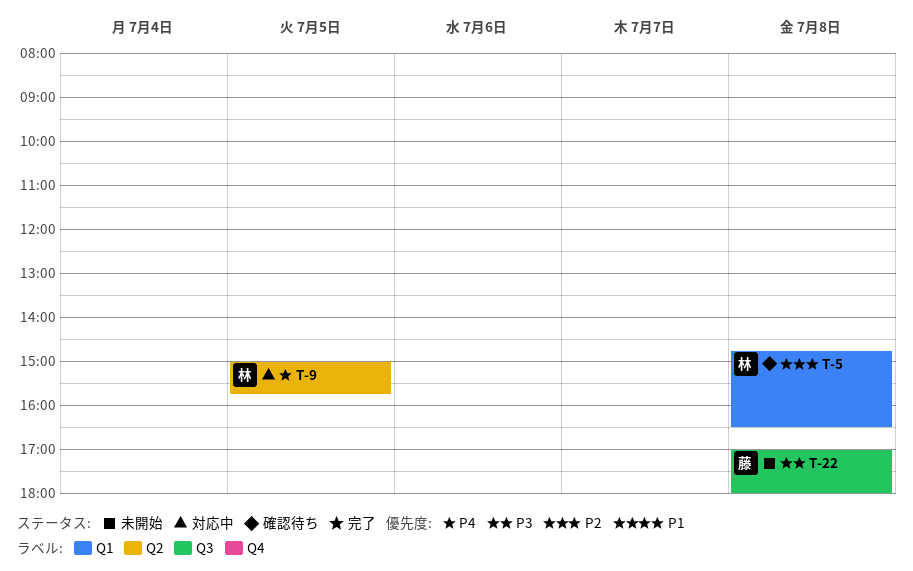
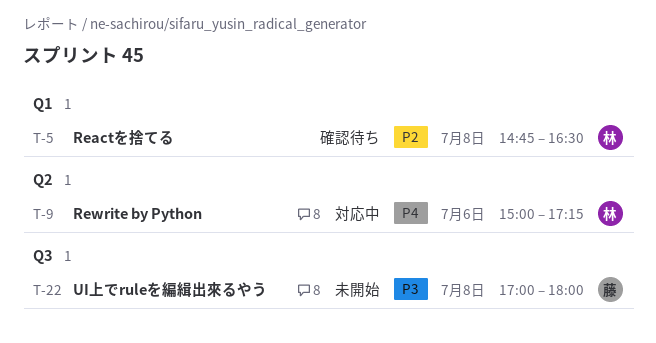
T-9, day: Jul 5 -> Jul 6
T-9, ends: 15:45 -> 17:15

